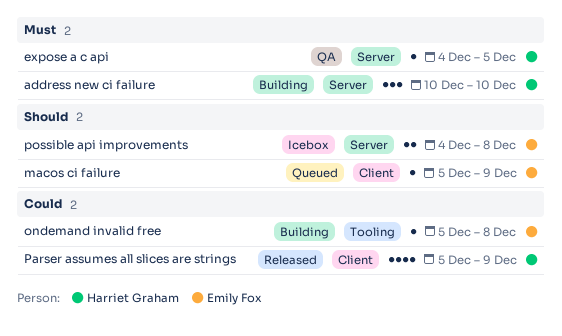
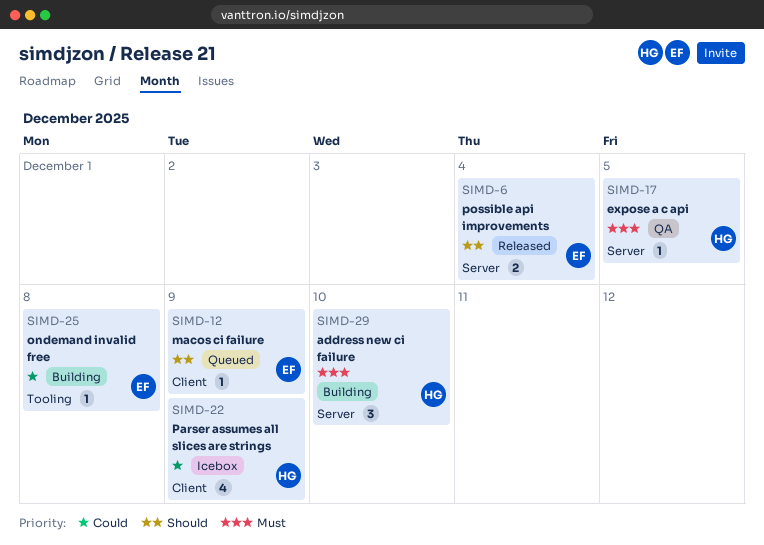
Parser assumes all slices are strings, status: Released -> Icebox
possible api improvements, status: Icebox -> Released
possible api improvements, due: Dec 8 -> Dec 4

